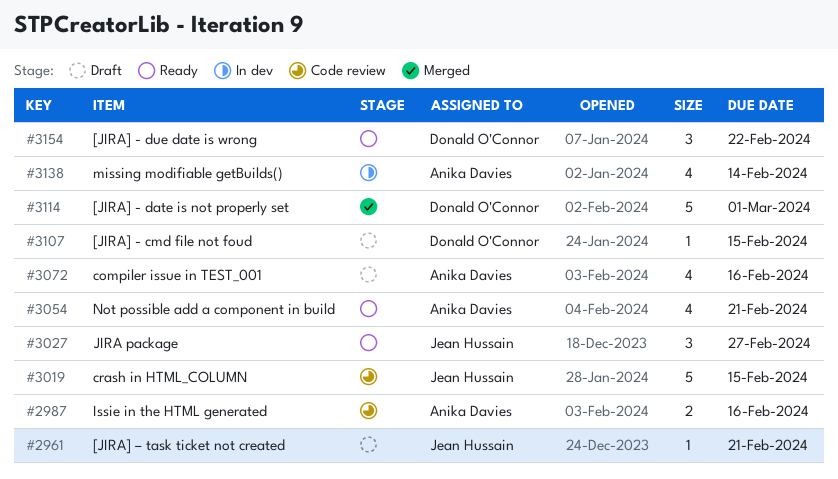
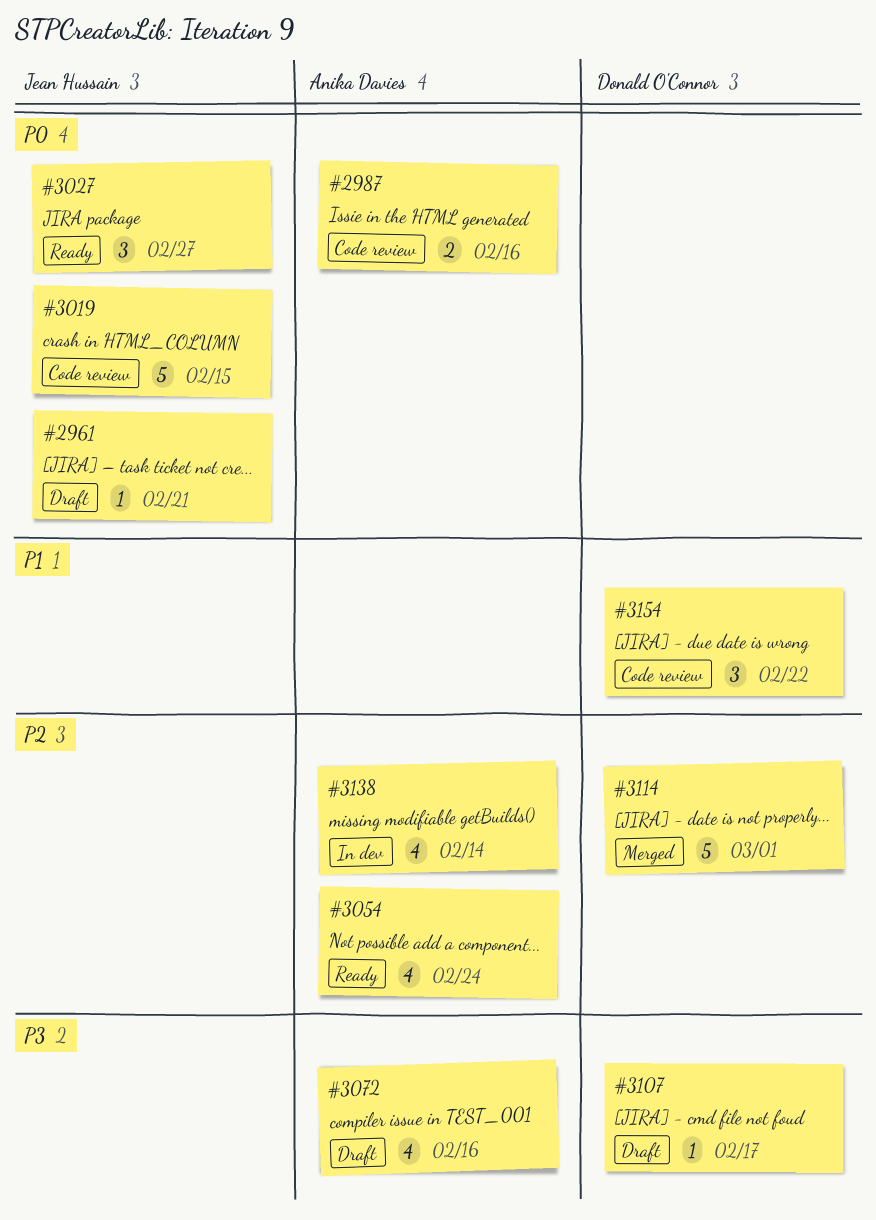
#3054, due: Feb 21 -> Feb 24
#3107, due: Feb 15 -> Feb 17
#3154, status: Ready -> Code review

